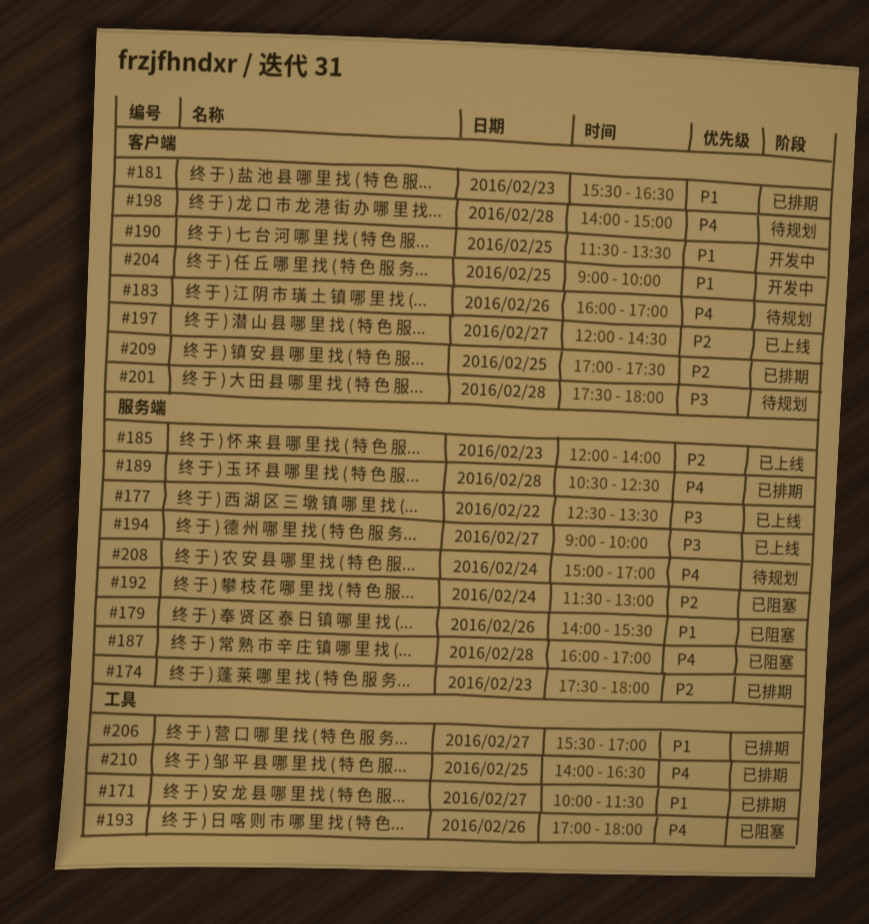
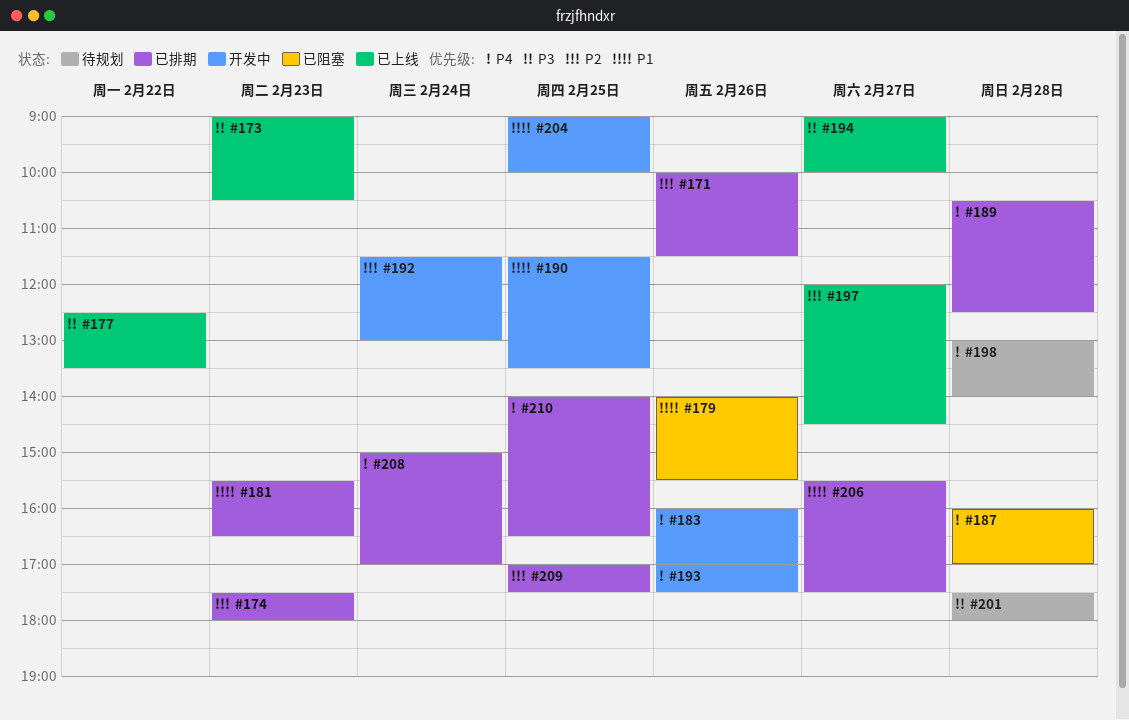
#171, priority: P1 -> P2
#171, day: Feb 27 -> Feb 26
#173: none -> present
#183, status: 待规划 -> 开发中
#185: present -> none
#192, status: 已阻塞 -> 开发中
#193, status: 已阻塞 -> 开发中
#193, ends: 18:00 -> 17:30
#198, begins: 14:00 -> 13:00
#198, ends: 15:00 -> 14:00
#206, ends: 17:00 -> 17:30
#208, status: 待规划 -> 已排期

